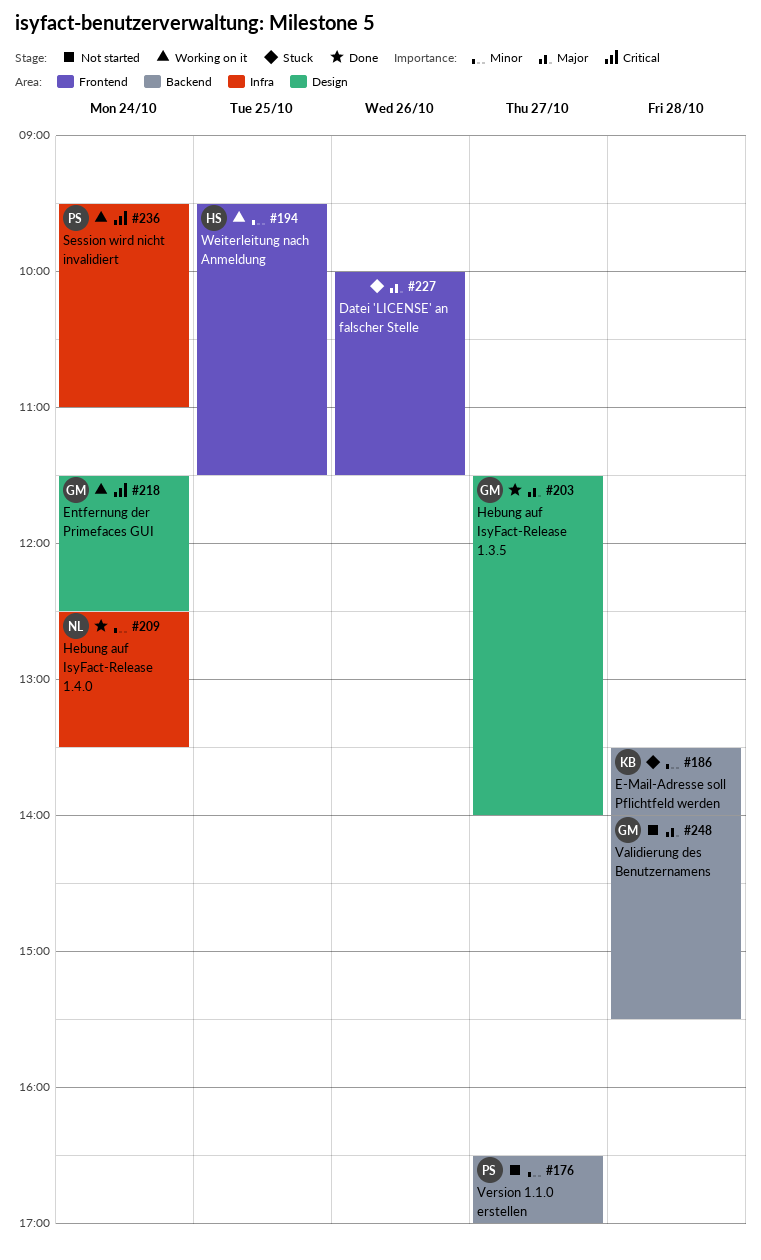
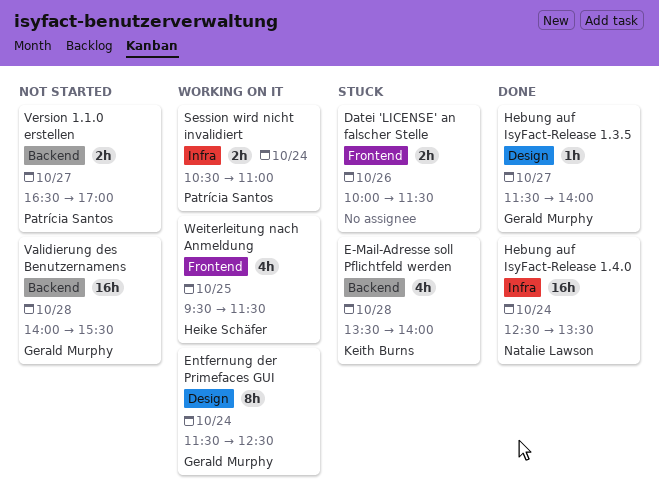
Session wird nicht invalidiert, begins: 09:30 -> 10:30

